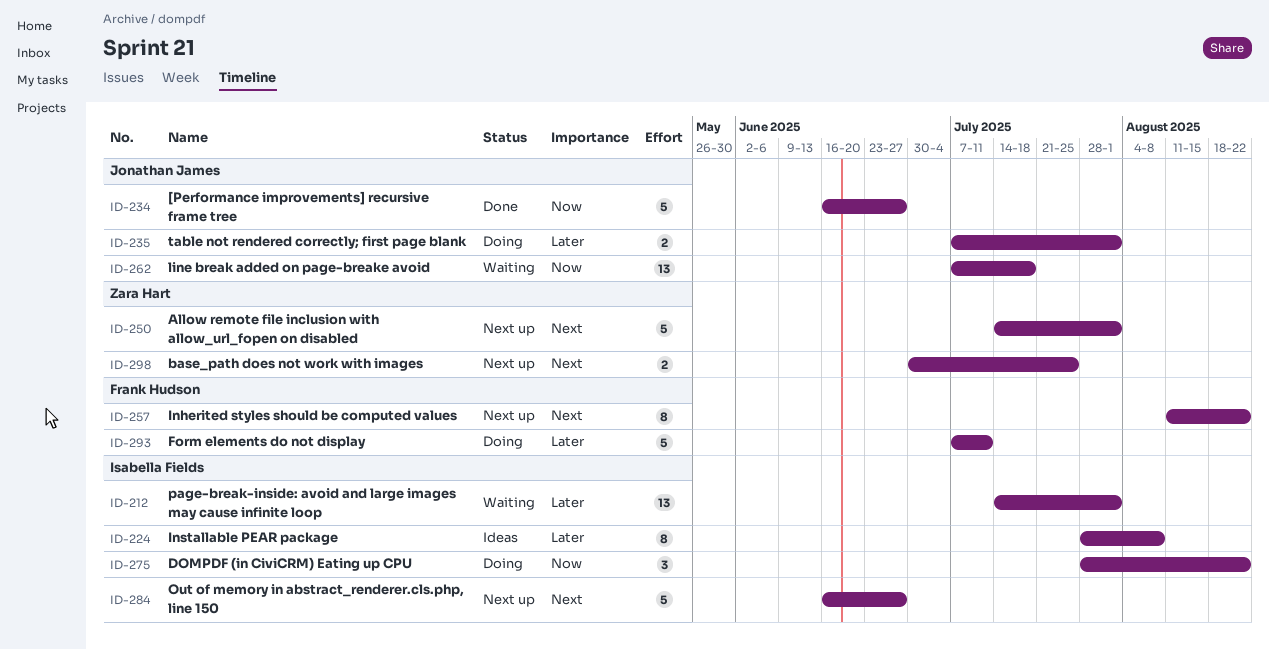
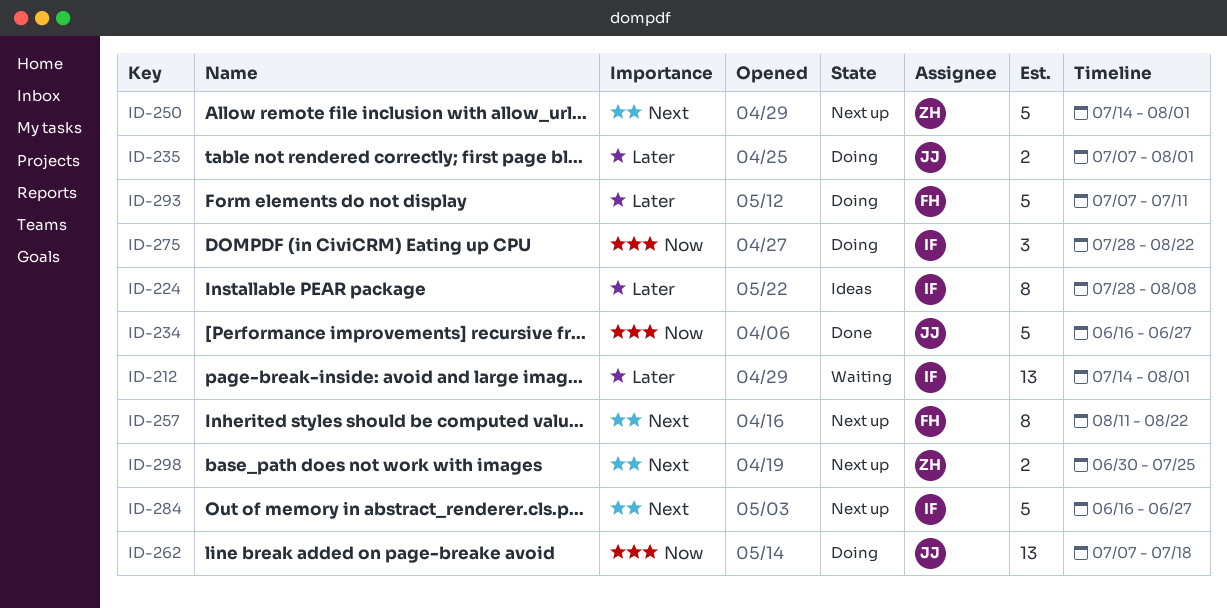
ID-262, status: Waiting -> Doing

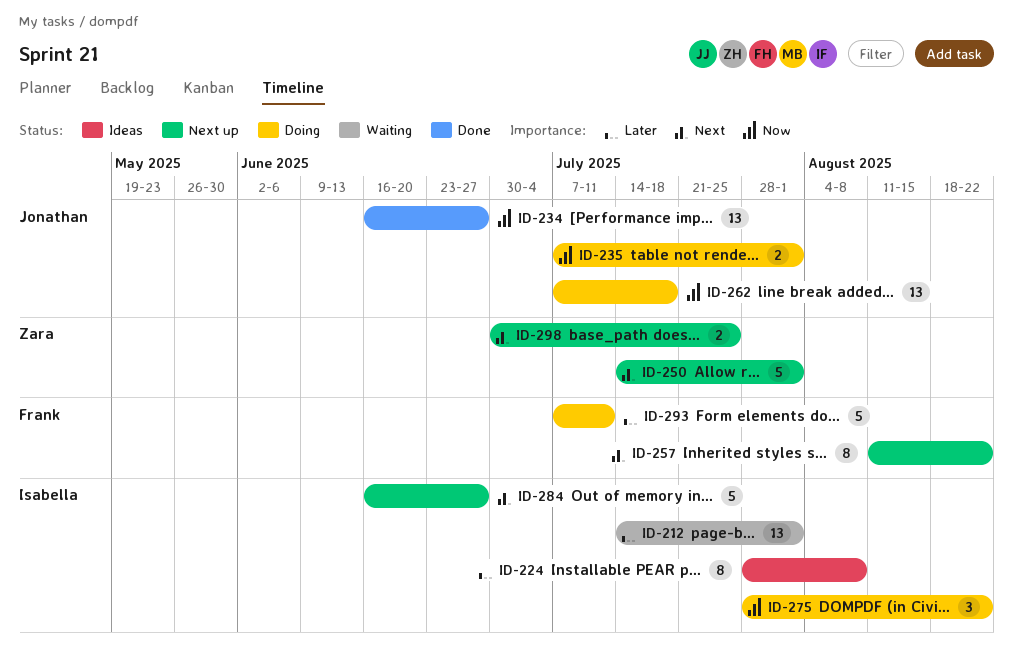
ID-234, estimate: 5 -> 13
ID-235, priority: Later -> Now

